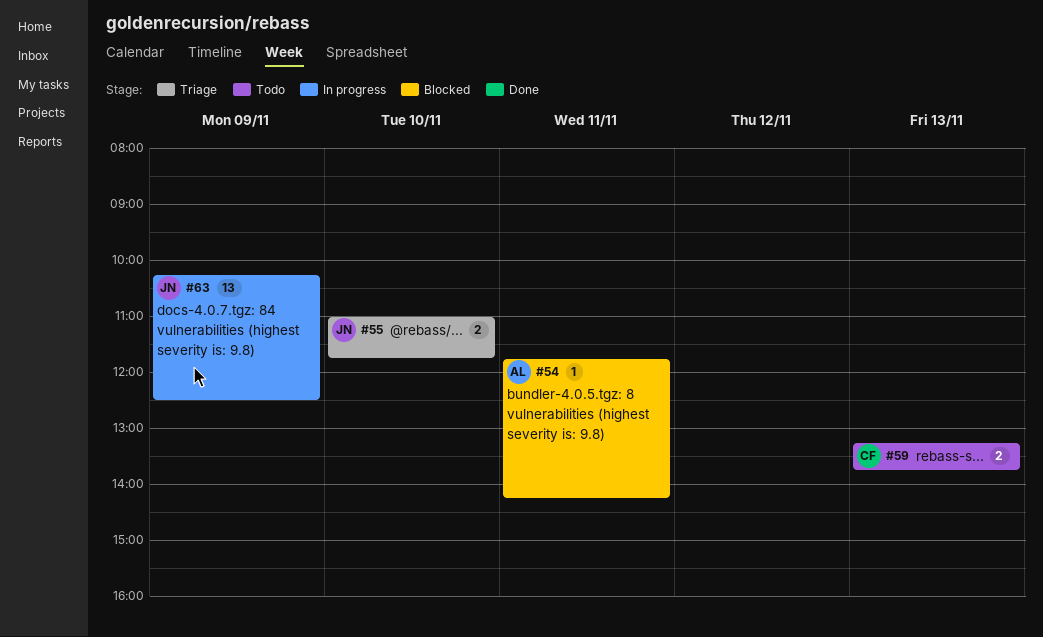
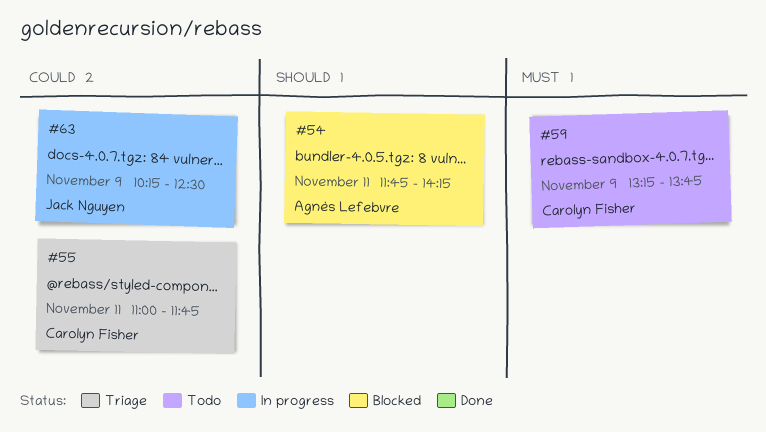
#55, owner: Jack Nguyen -> Carolyn Fisher
#55, day: Nov 10 -> Nov 11
#59, day: Nov 13 -> Nov 9

